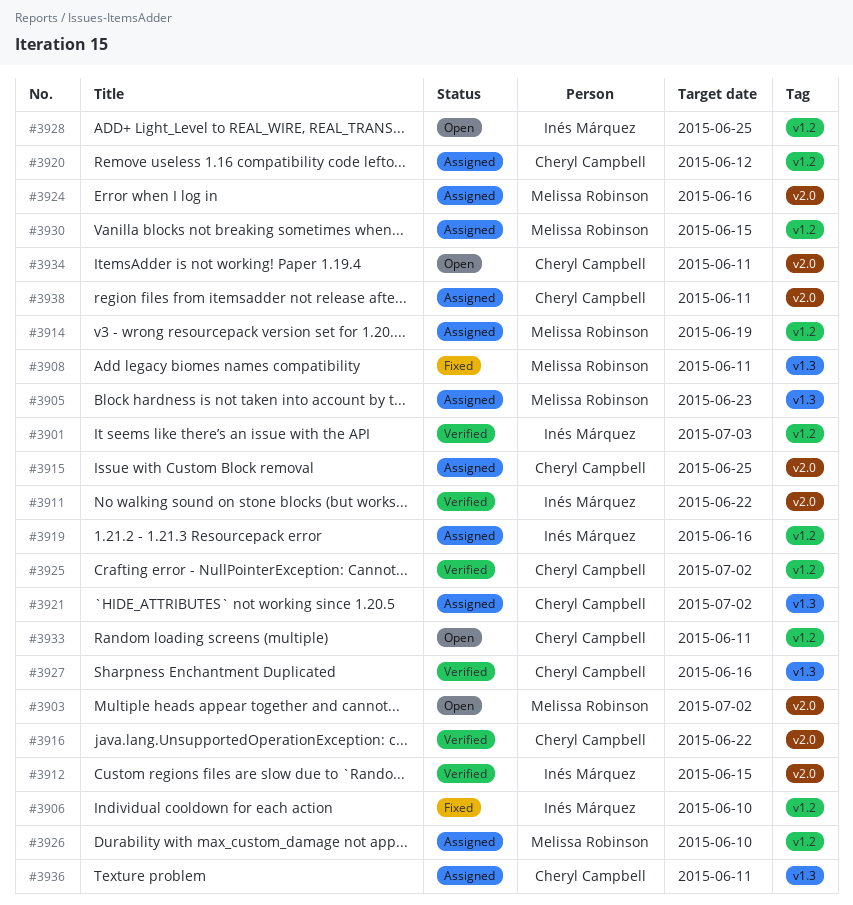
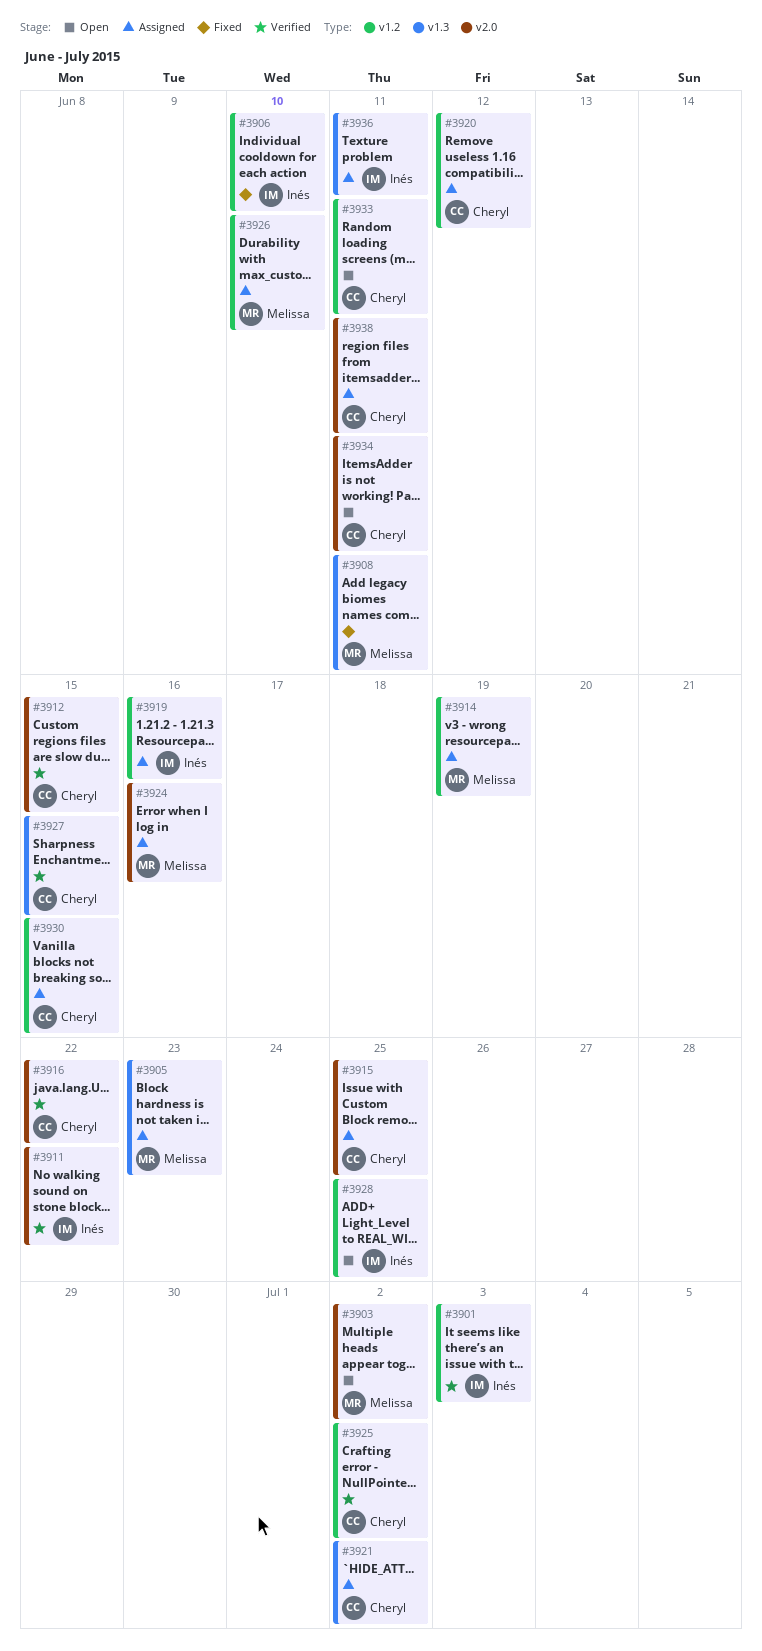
#3912, owner: Inés Márquez -> Cheryl Campbell
#3927, due: Jun 16 -> Jun 15
#3930, owner: Melissa Robinson -> Cheryl Campbell
#3936, owner: Cheryl Campbell -> Inés Márquez

